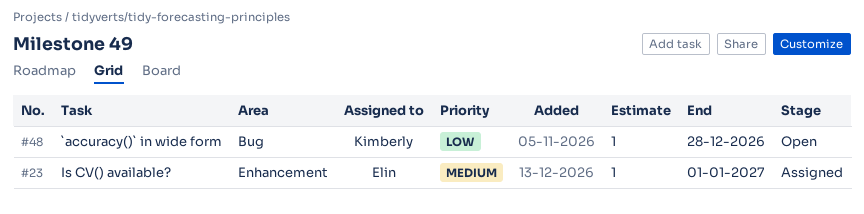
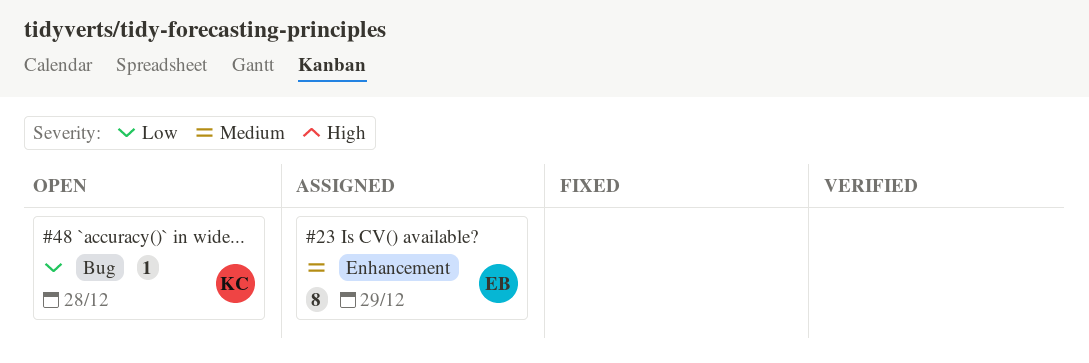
#23, estimate: 1 -> 8
#23, due: Jan 1 -> Dec 29

